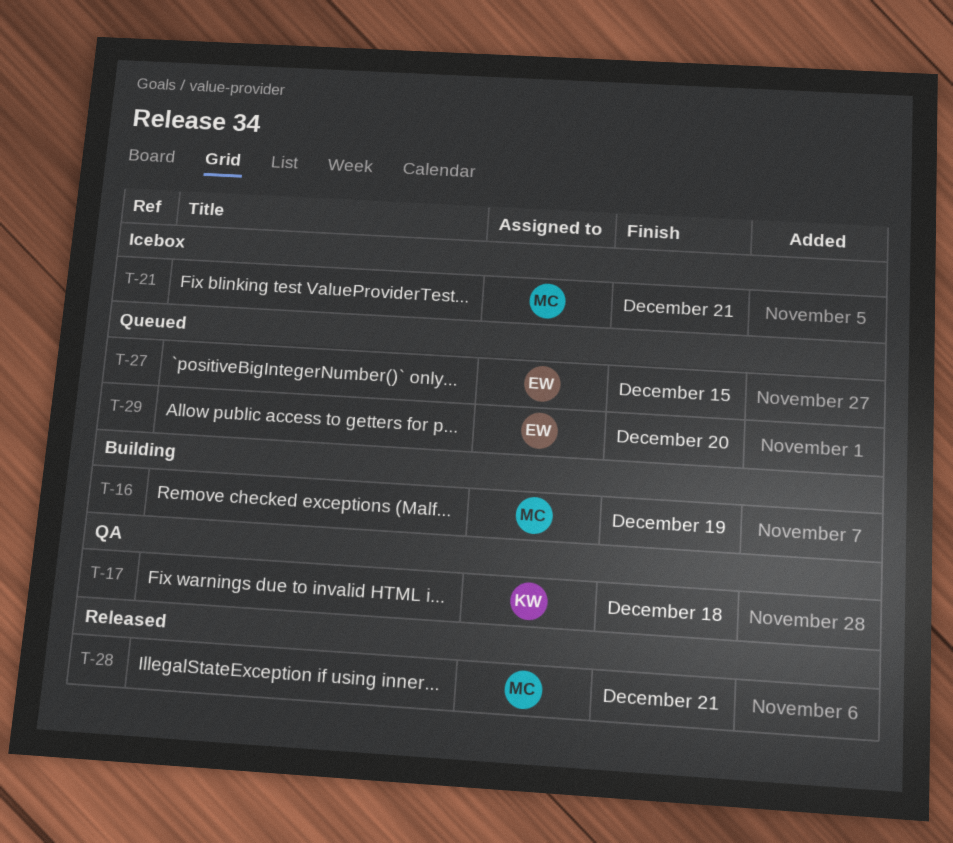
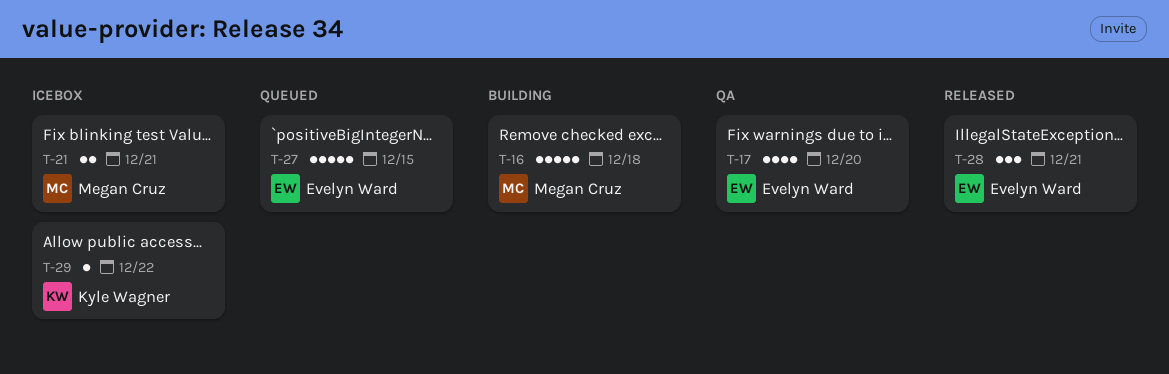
T-16, due: Dec 19 -> Dec 18
T-17, owner: Kyle Wagner -> Evelyn Ward
T-17, due: Dec 18 -> Dec 20
T-28, owner: Megan Cruz -> Evelyn Ward
T-29, status: Queued -> Icebox
T-29, owner: Evelyn Ward -> Kyle Wagner
T-29, due: Dec 20 -> Dec 22

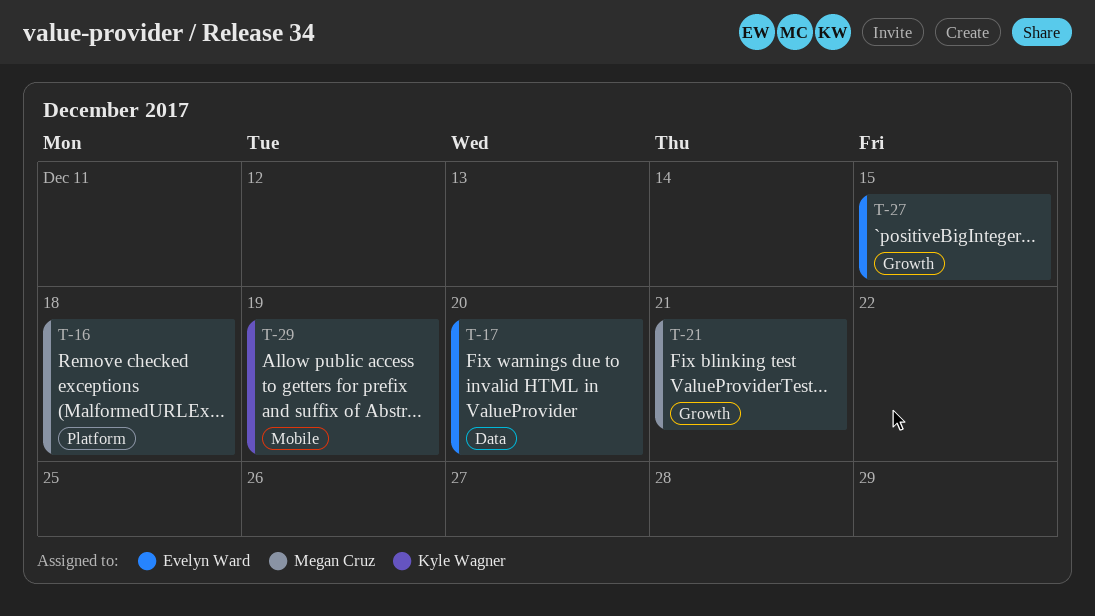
T-28: present -> none
T-29, due: Dec 22 -> Dec 19

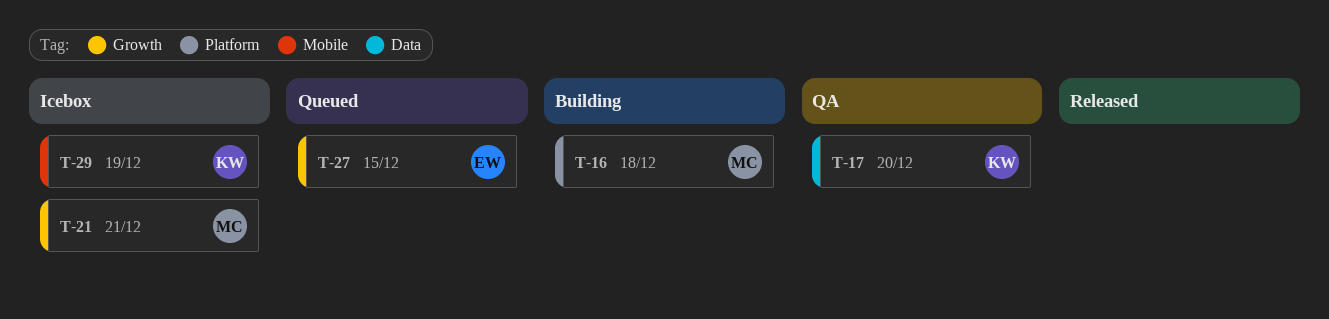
T-17, owner: Evelyn Ward -> Kyle Wagner

